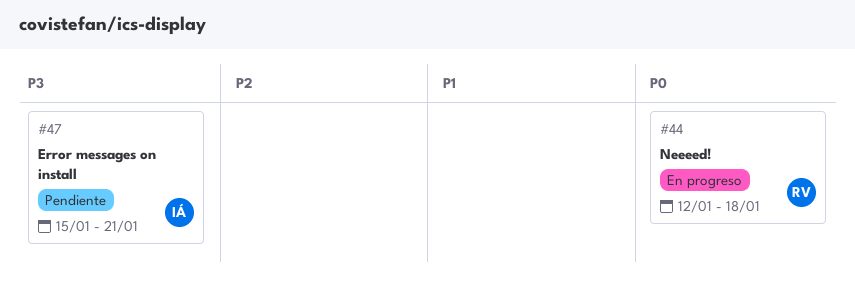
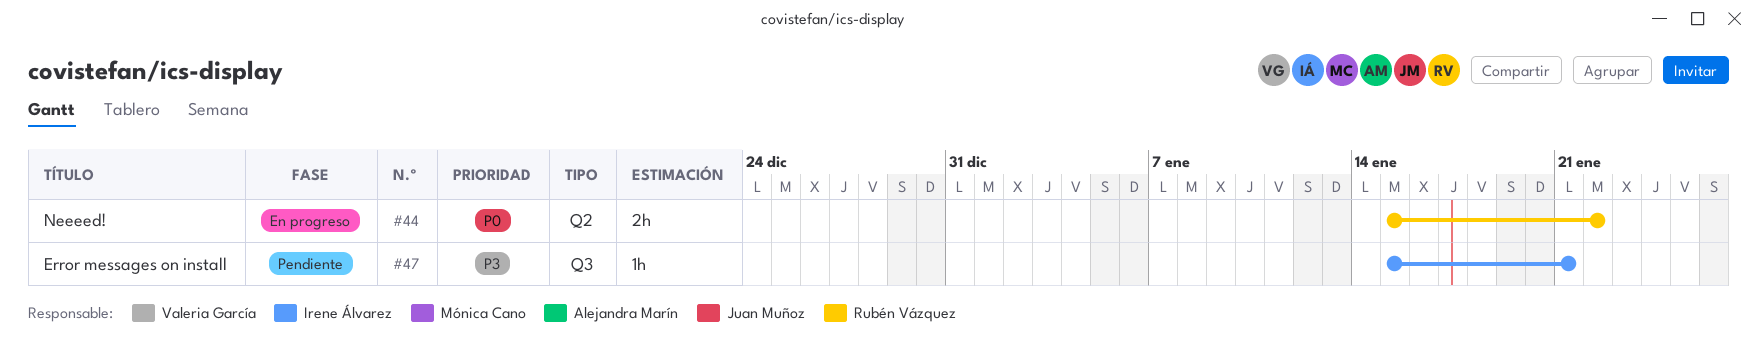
#44, start: Jan 12 -> Jan 15
#44, due: Jan 18 -> Jan 22

